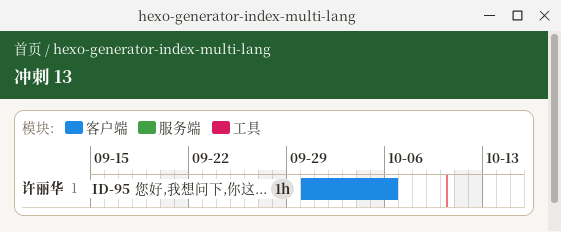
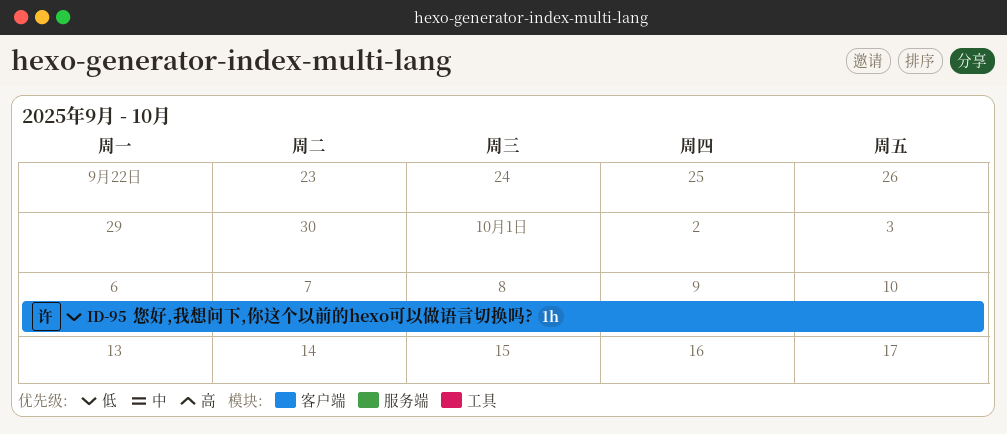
ID-95, start: Sep 30 -> Oct 6
ID-95, due: Oct 6 -> Oct 10

